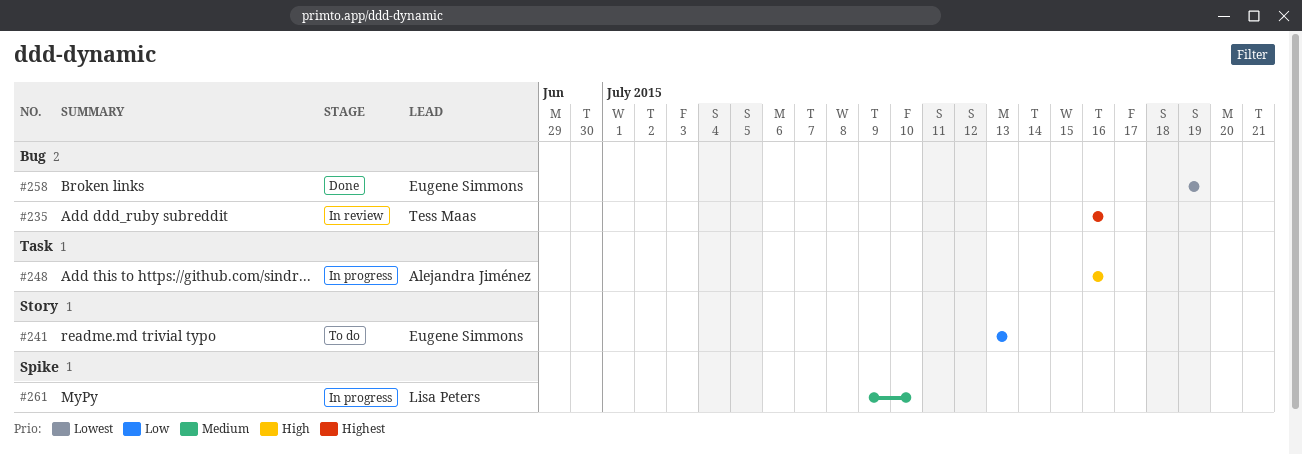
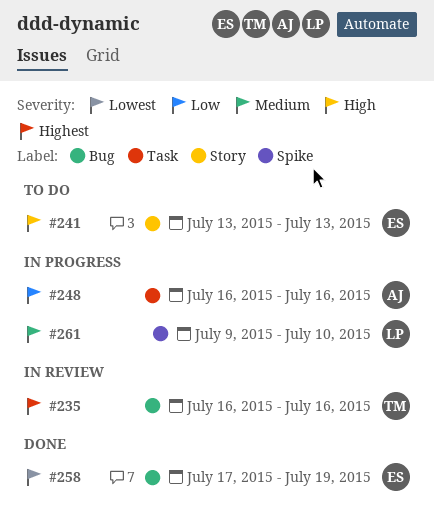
#241, priority: Low -> High
#248, priority: High -> Low
#258, start: Jul 19 -> Jul 17

